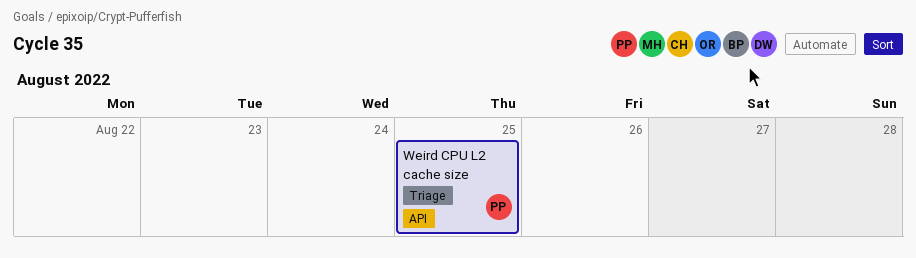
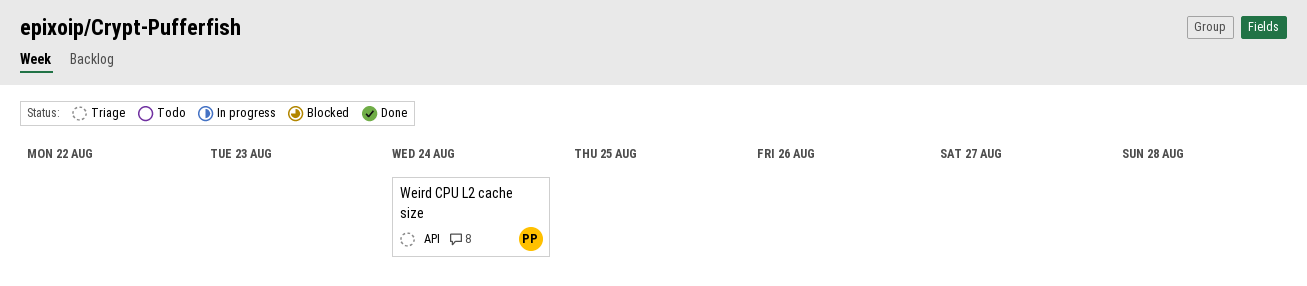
Weird CPU L2 cache size, due: Aug 25 -> Aug 24

